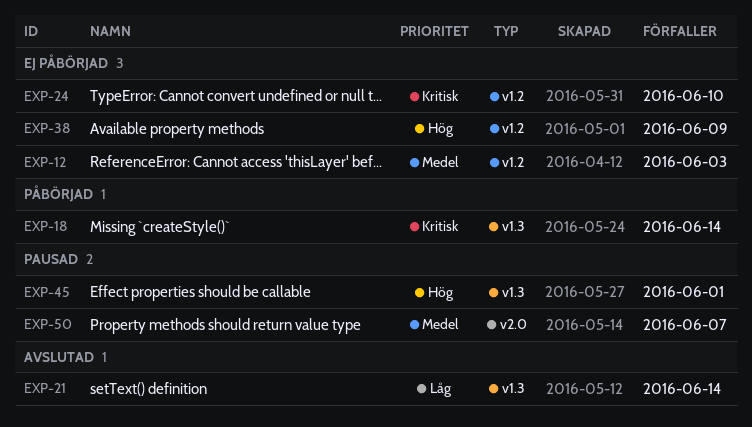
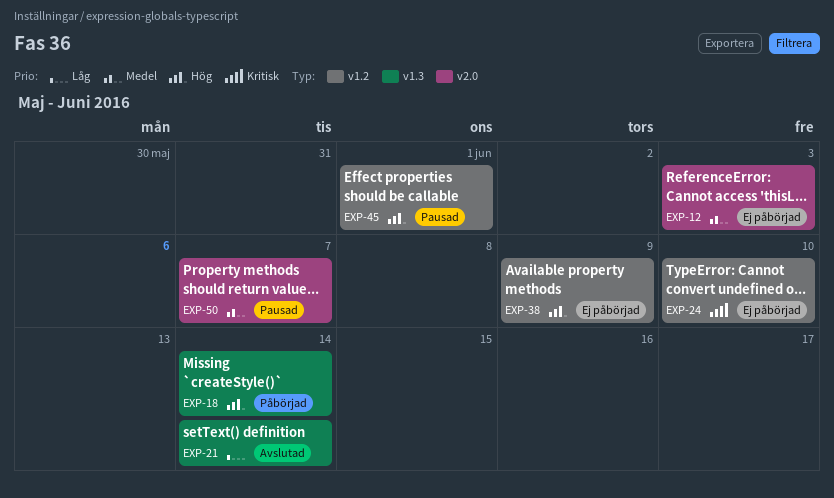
EXP-12, label: v1.2 -> v2.0
EXP-18, priority: Kritisk -> Hög
EXP-45, label: v1.3 -> v1.2

